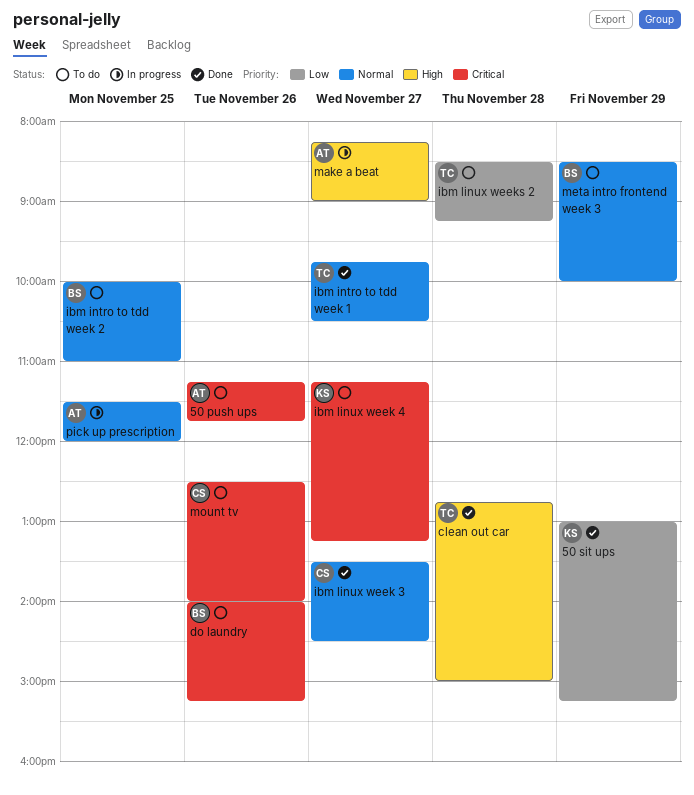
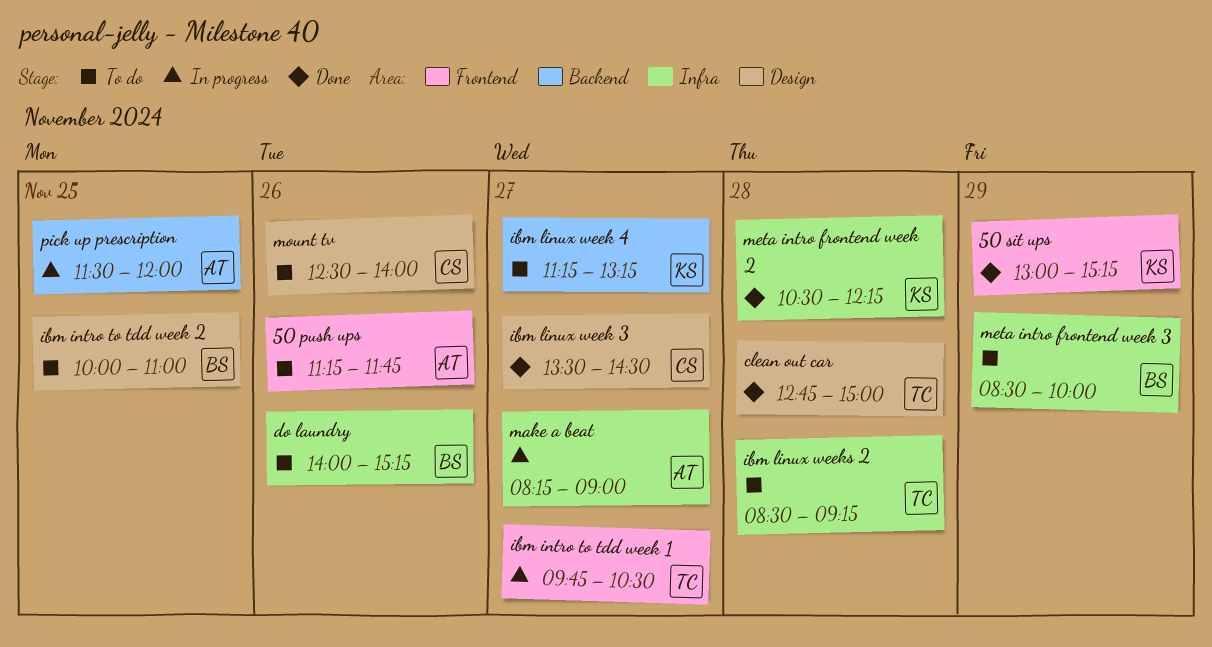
ibm intro to tdd week 1, status: Done -> In progress
meta intro frontend week 2: none -> present

